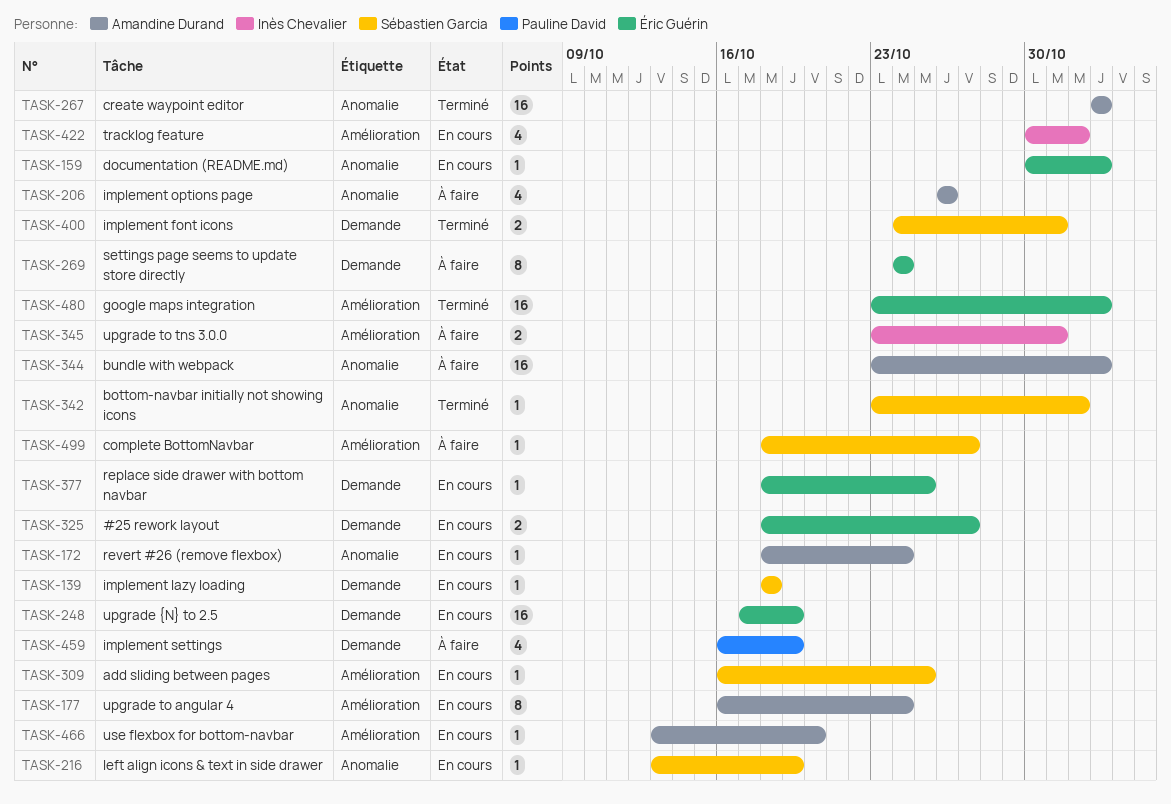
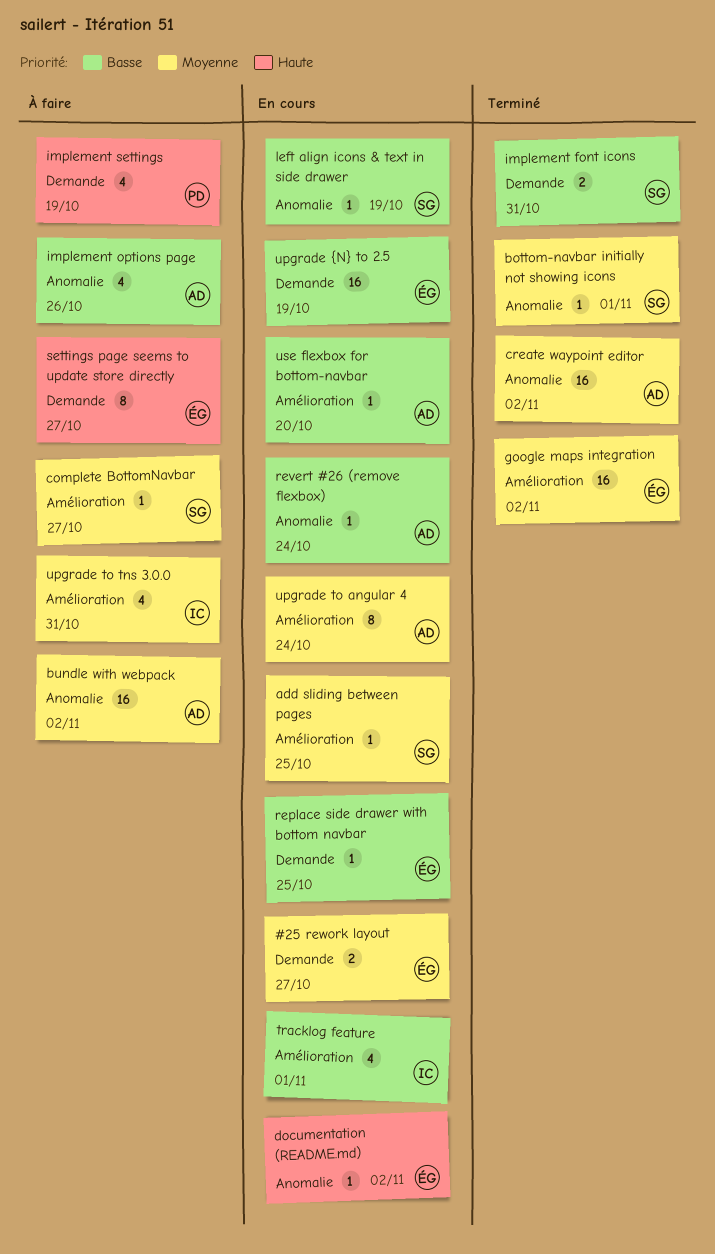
implement lazy loading: present -> none
settings page seems to update store directly, due: Oct 24 -> Oct 27
upgrade to tns 3.0.0, estimate: 2 -> 4

